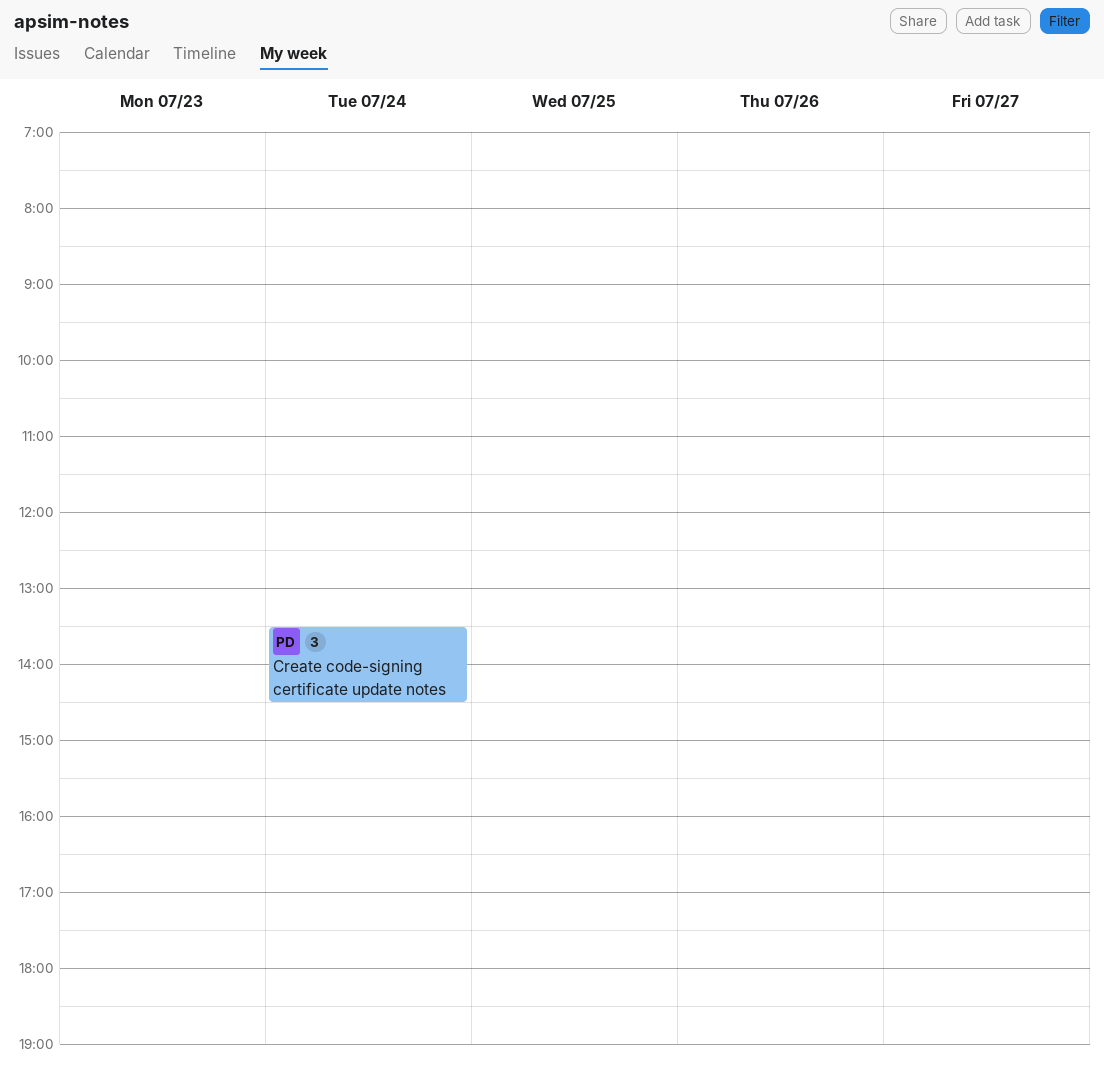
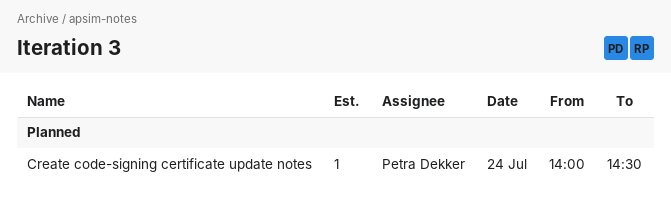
Create code-signing certificate update notes, estimate: 3 -> 1
Create code-signing certificate update notes, begins: 13:30 -> 14:00

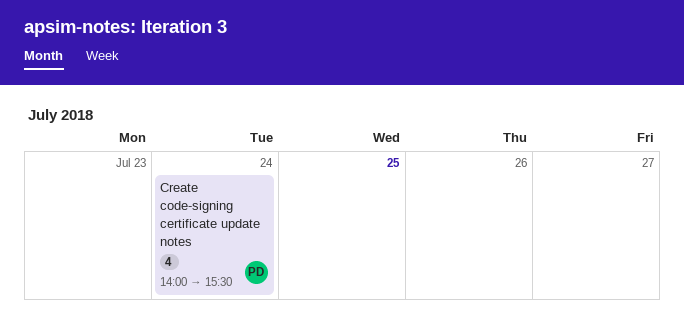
Create code-signing certificate update notes, estimate: 1 -> 4
Create code-signing certificate update notes, ends: 14:30 -> 15:30

